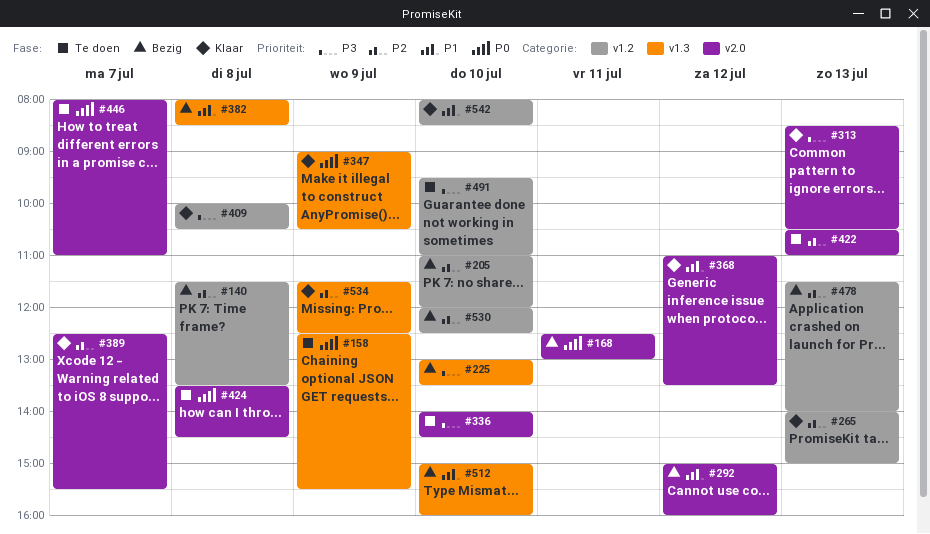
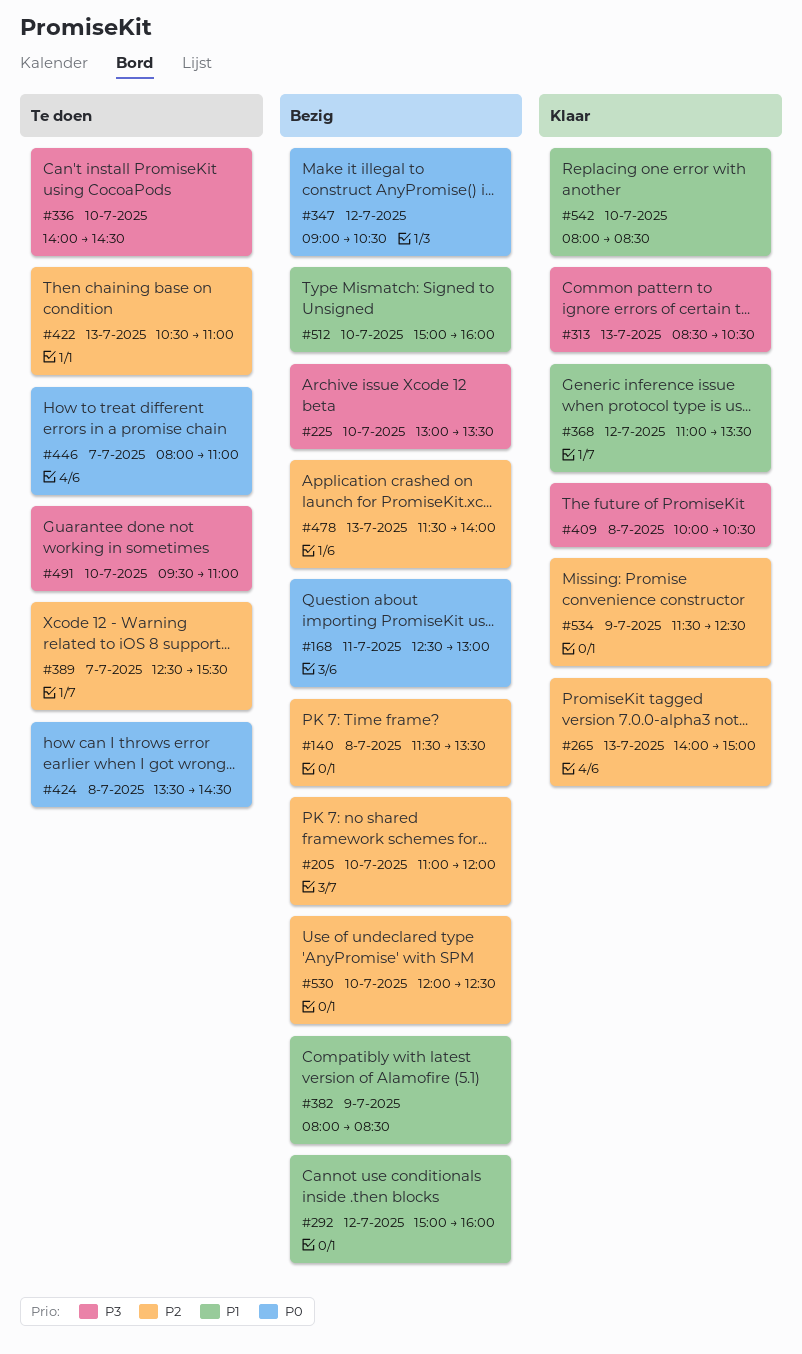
#158: present -> none
#347, status: Klaar -> Bezig
#347, day: Jul 9 -> Jul 12
#382, day: Jul 8 -> Jul 9
#389, status: Klaar -> Te doen

